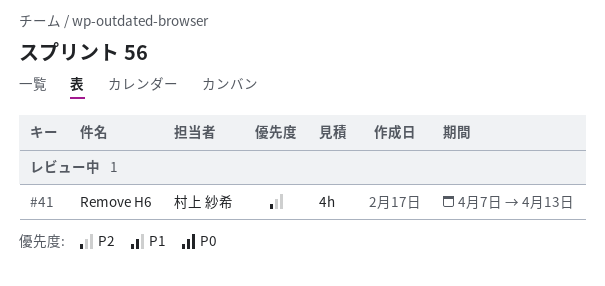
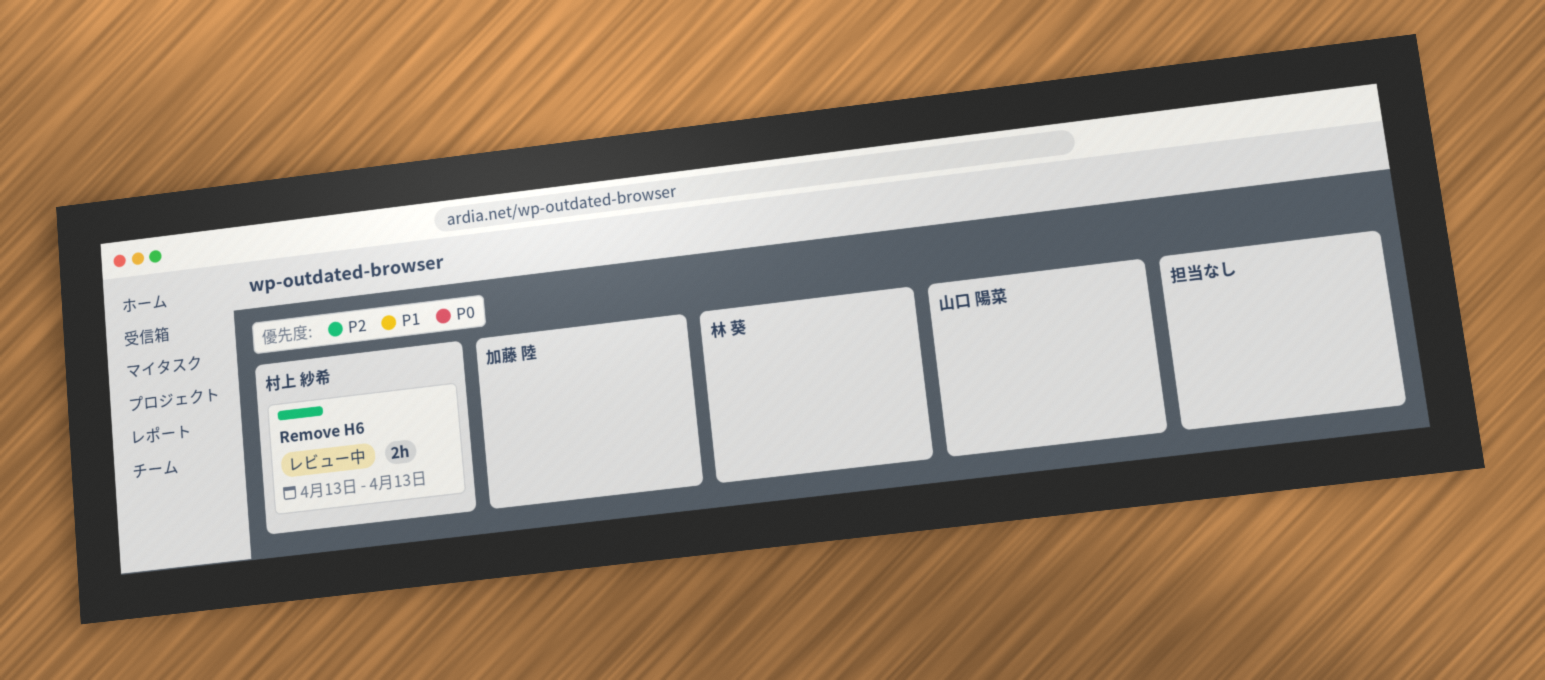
Remove H6, estimate: 4h -> 2h
Remove H6, start: Apr 7 -> Apr 13

